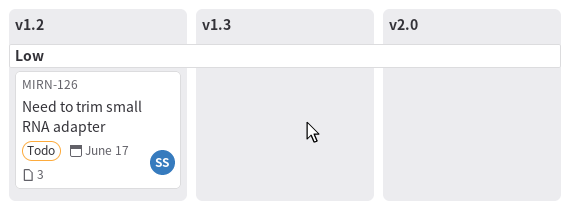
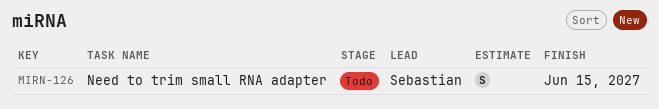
MIRN-126, due: Jun 17 -> Jun 15

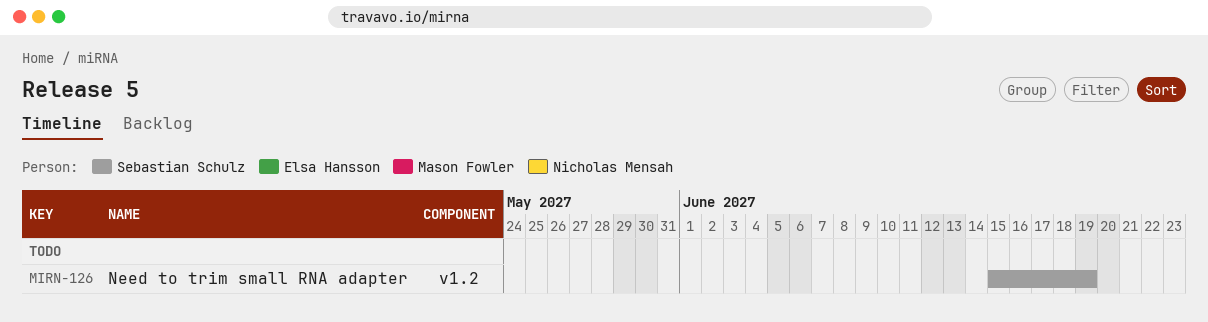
MIRN-126, due: Jun 15 -> Jun 19

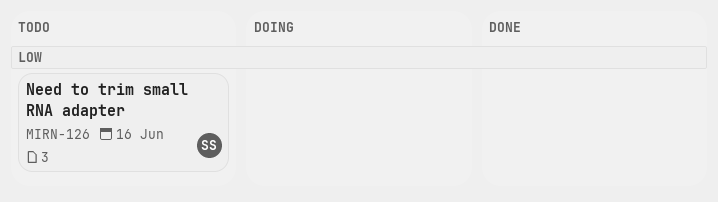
MIRN-126, due: Jun 19 -> Jun 16

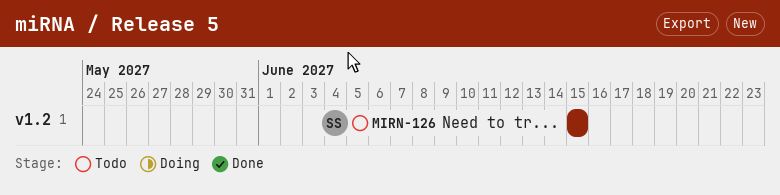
MIRN-126, due: Jun 16 -> Jun 15

